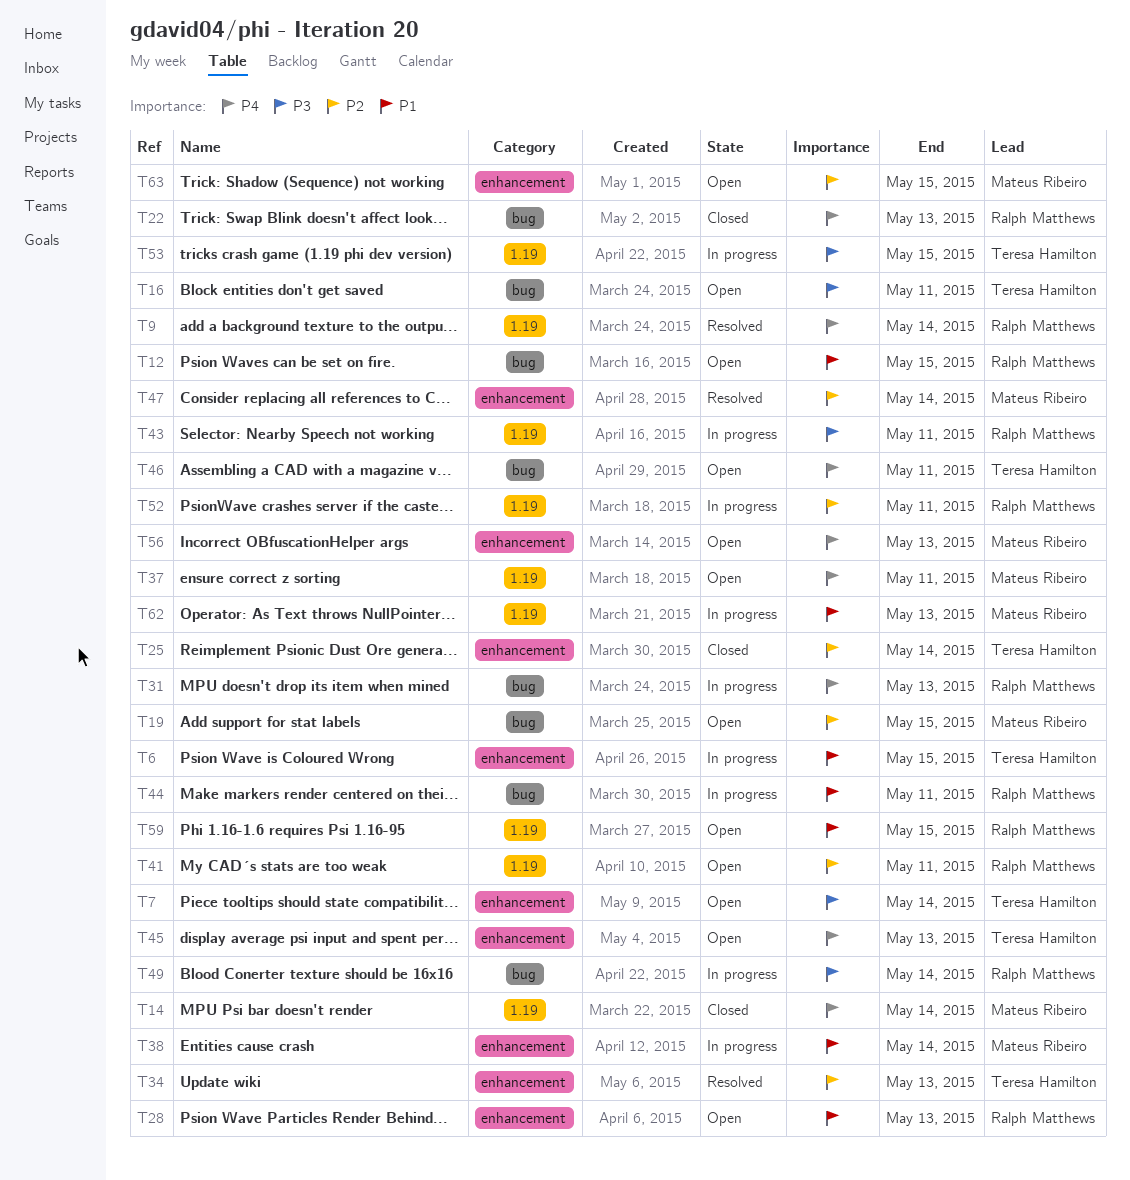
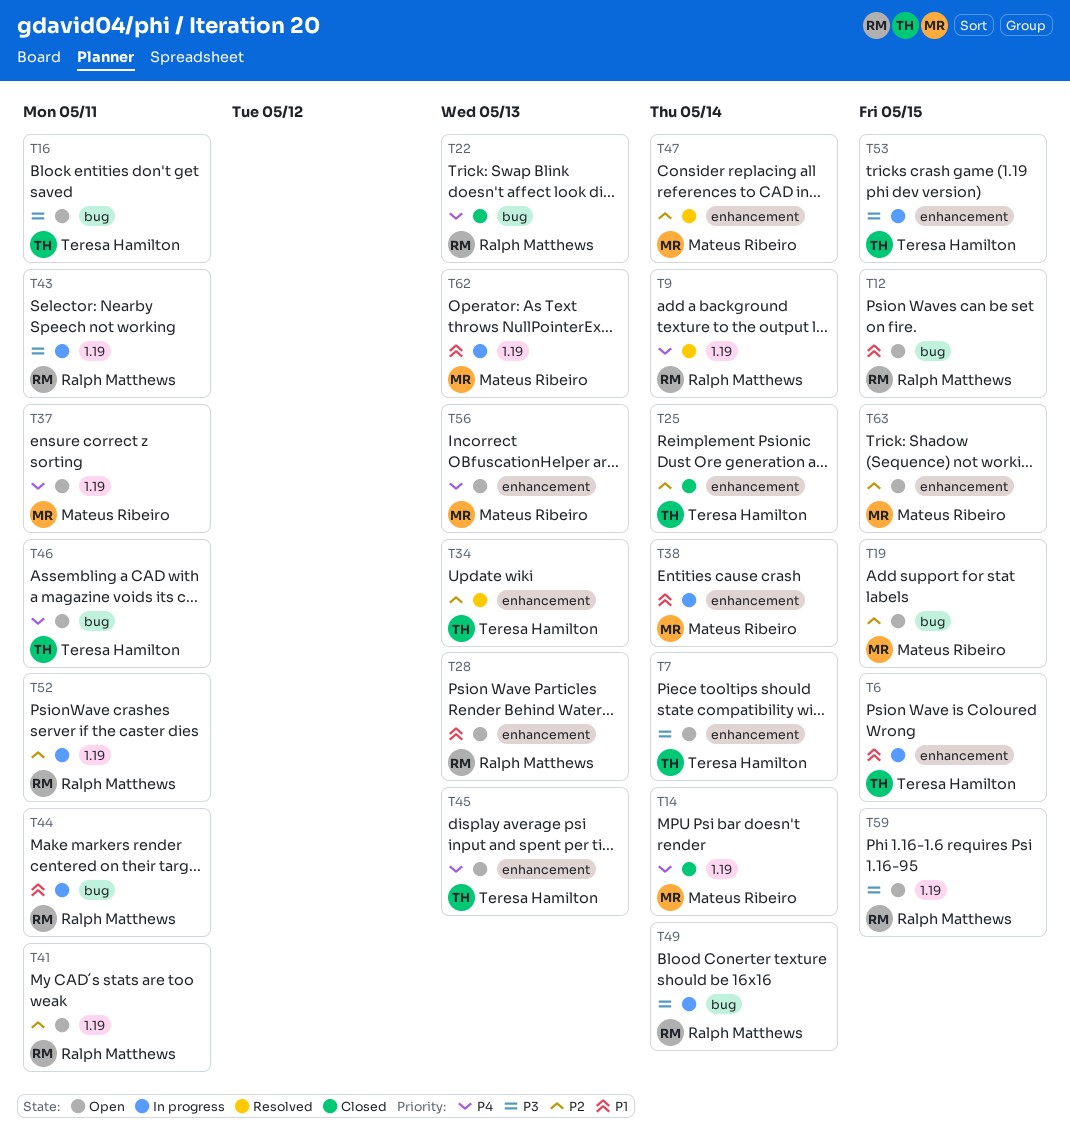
T31: present -> none
T53, label: 1.19 -> enhancement
T59, priority: P1 -> P3

